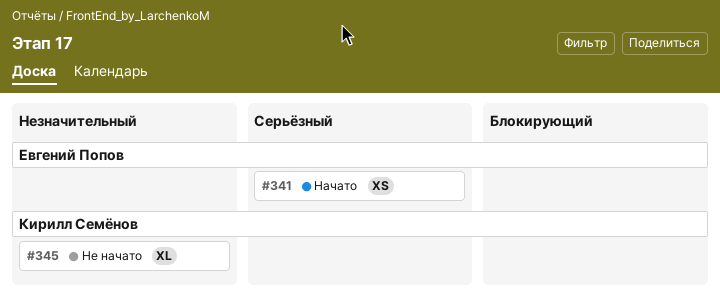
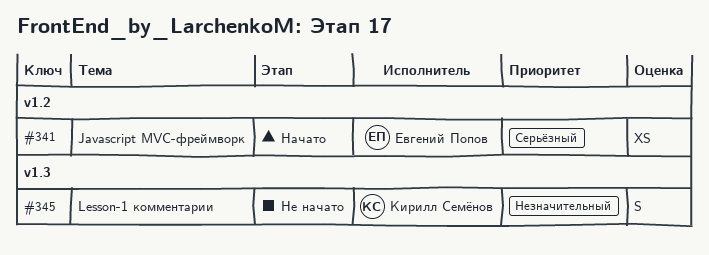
#345, estimate: XL -> S

